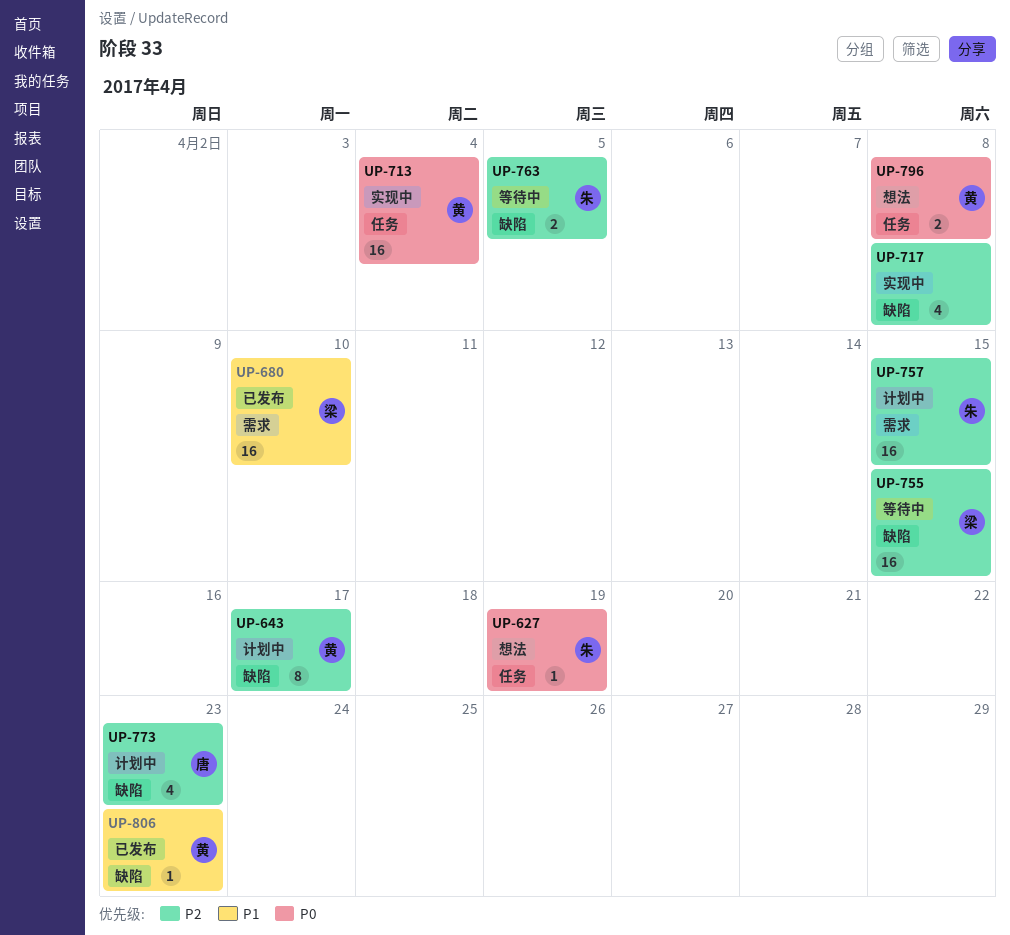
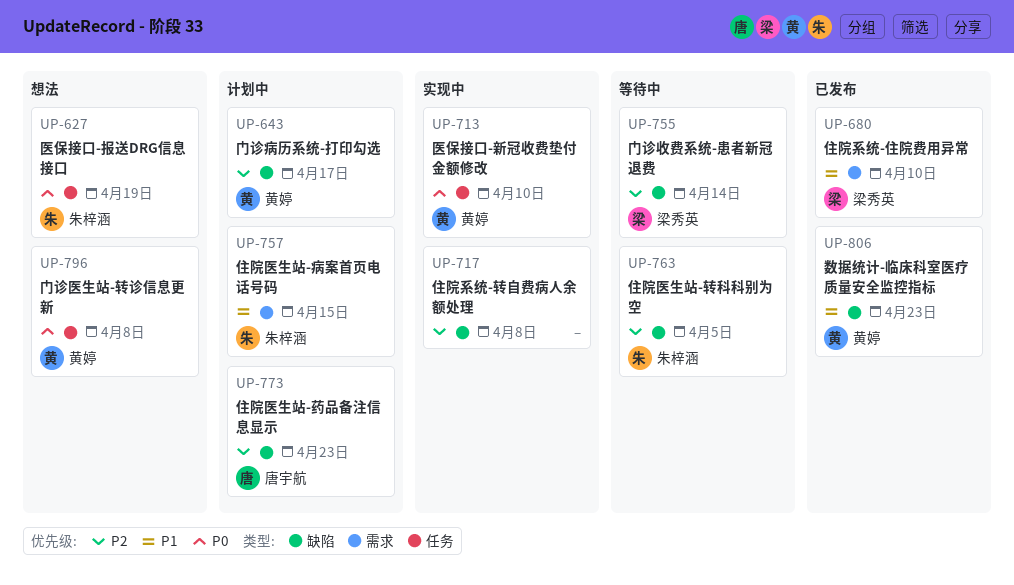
UP-713, due: Apr 4 -> Apr 10
UP-755, due: Apr 15 -> Apr 14
UP-757, priority: P2 -> P1

